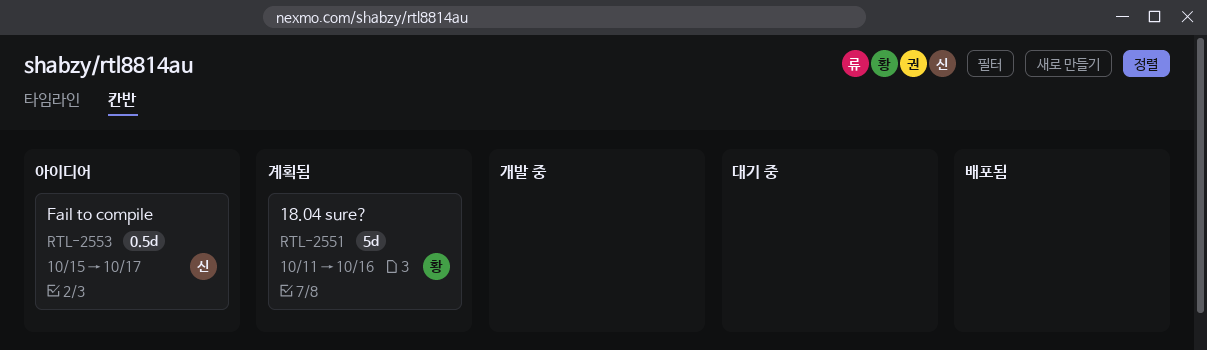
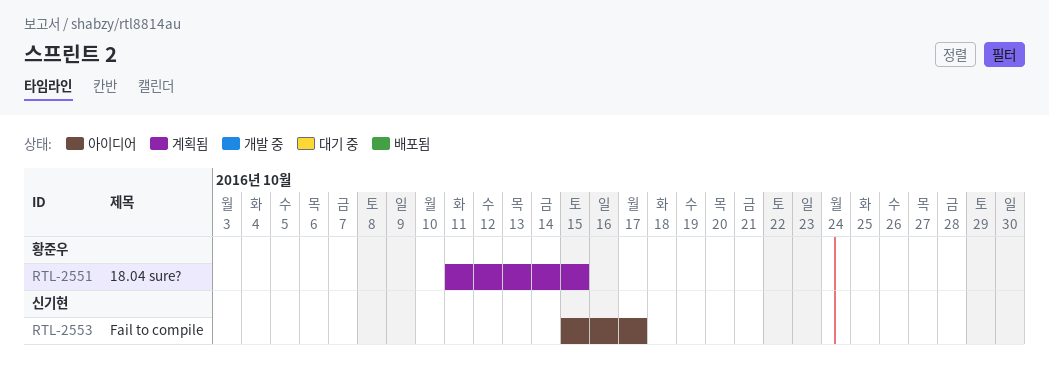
RTL-2551, due: Oct 16 -> Oct 15

